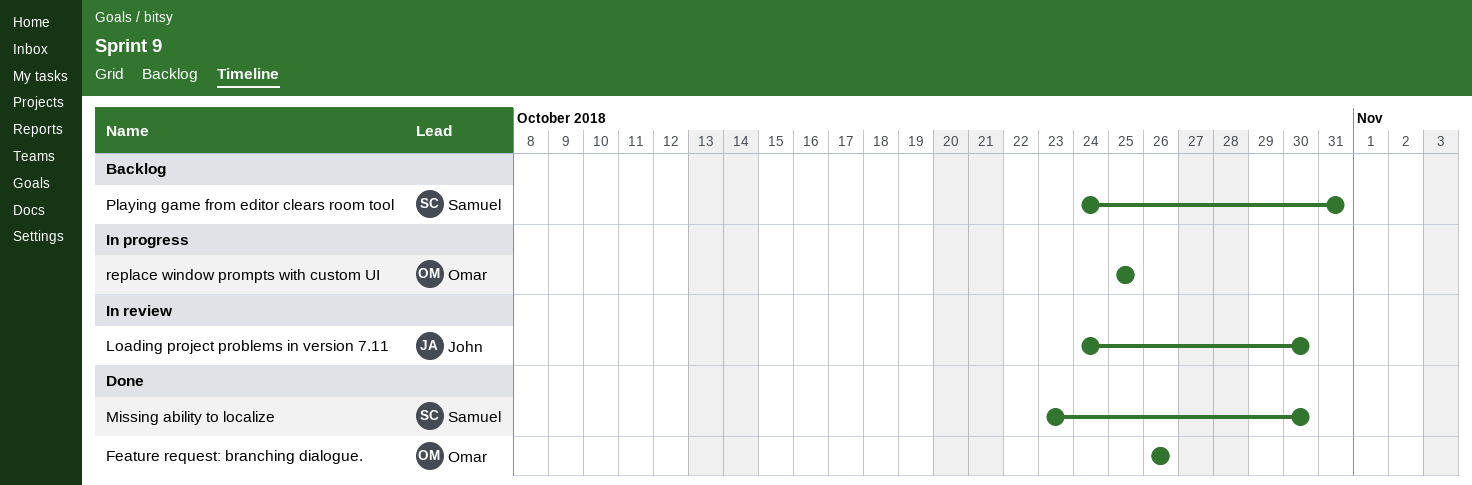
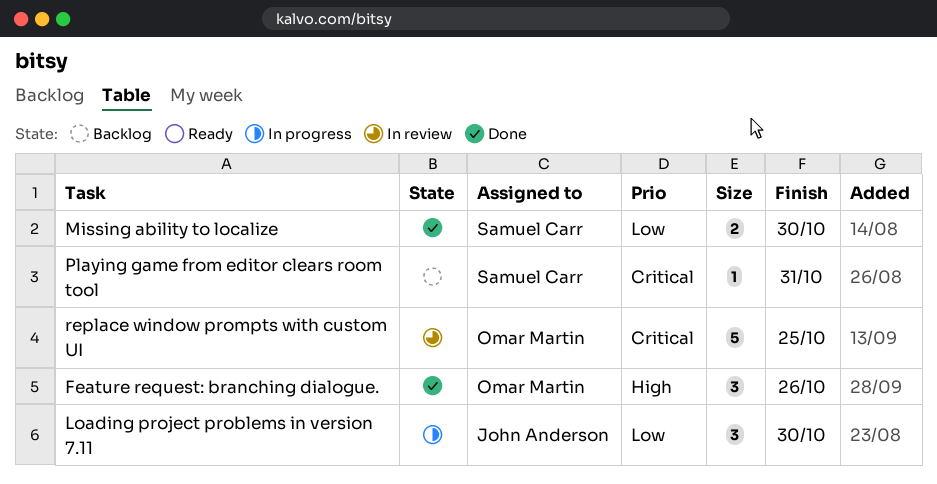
Loading project problems in version 7.11, status: In review -> In progress
replace window prompts with custom UI, status: In progress -> In review

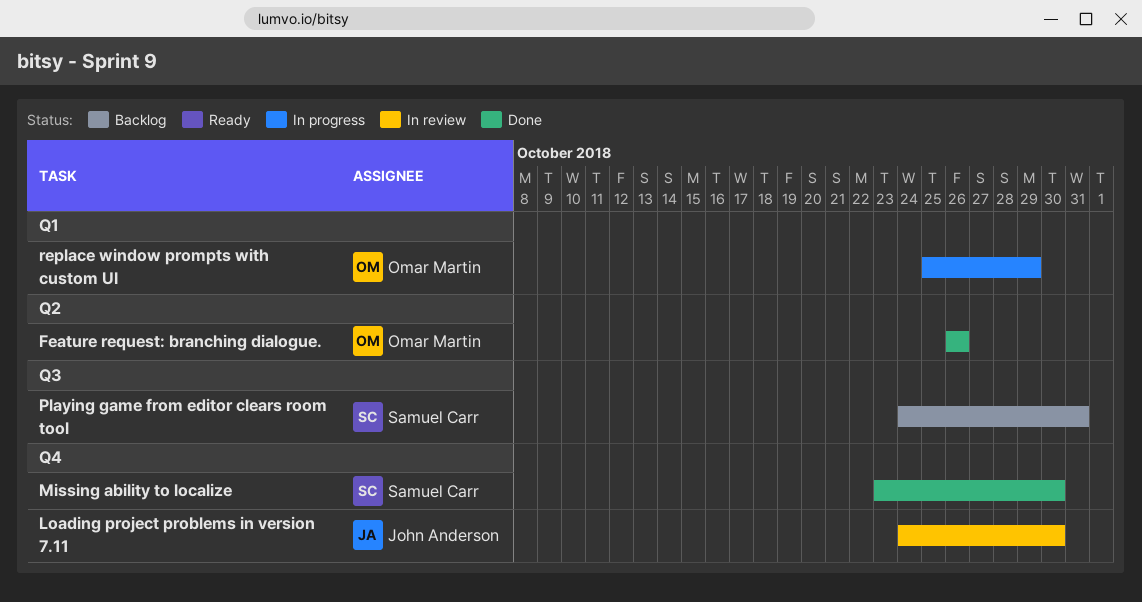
Loading project problems in version 7.11, status: In progress -> In review
replace window prompts with custom UI, status: In review -> In progress
replace window prompts with custom UI, due: Oct 25 -> Oct 29

